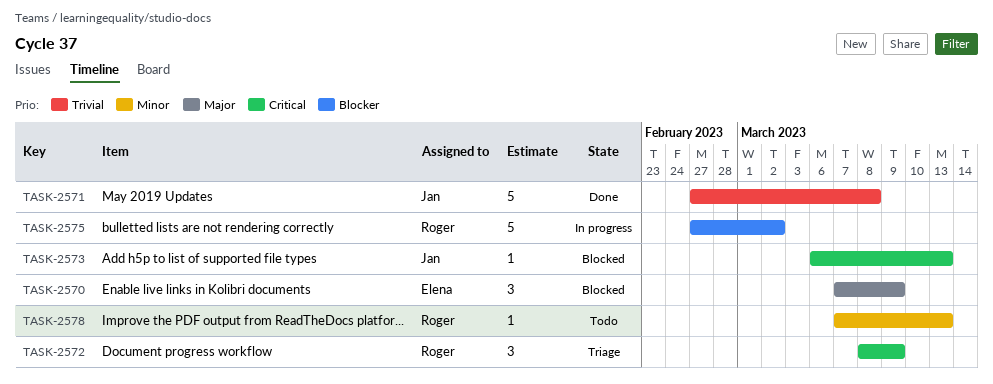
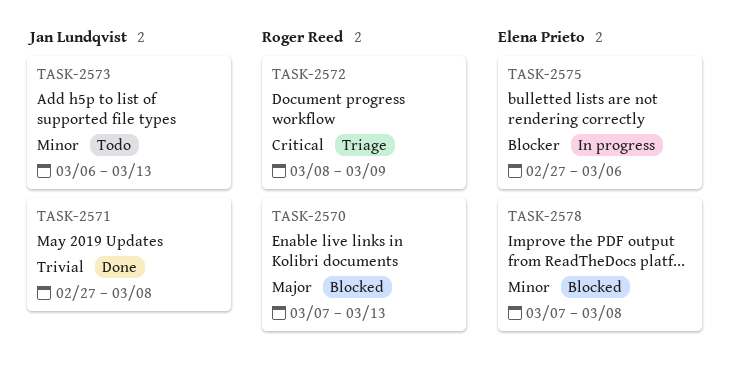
TASK-2570, owner: Elena Prieto -> Roger Reed
TASK-2570, due: Mar 9 -> Mar 13
TASK-2573, status: Blocked -> Todo
TASK-2573, priority: Critical -> Minor
TASK-2575, owner: Roger Reed -> Elena Prieto
TASK-2575, due: Mar 2 -> Mar 6
TASK-2578, status: Todo -> Blocked
TASK-2578, owner: Roger Reed -> Elena Prieto
TASK-2578, due: Mar 13 -> Mar 8

